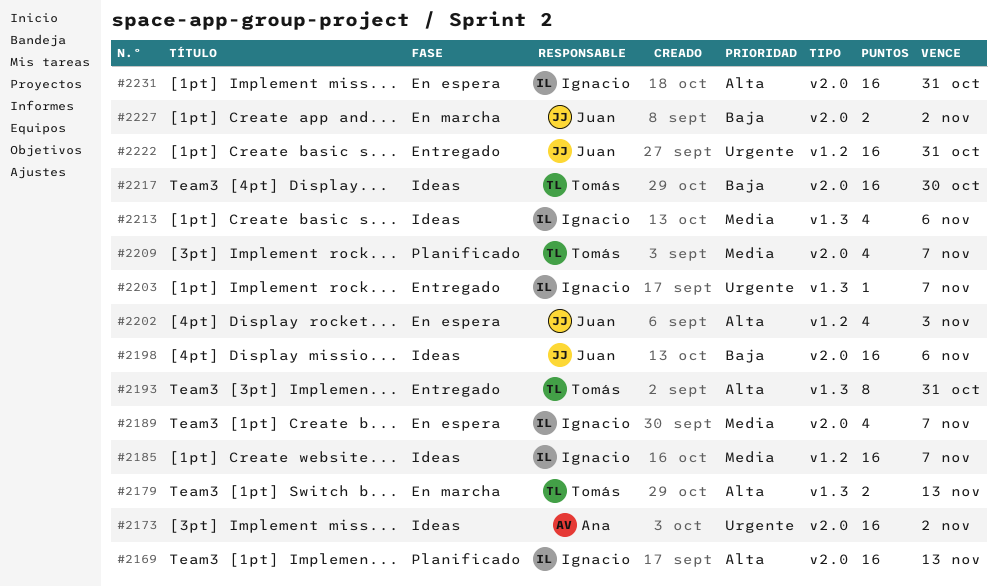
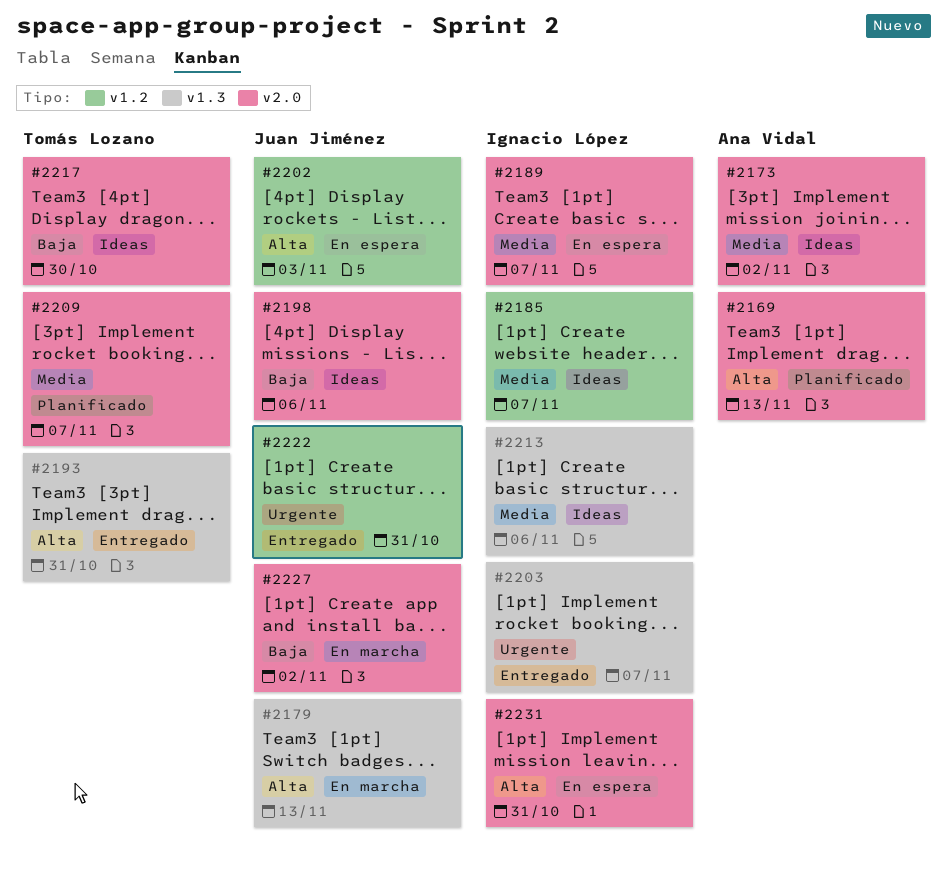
#2169, owner: Ignacio López -> Ana Vidal
#2173, priority: Urgente -> Media
#2179, owner: Tomás Lozano -> Juan Jiménez

